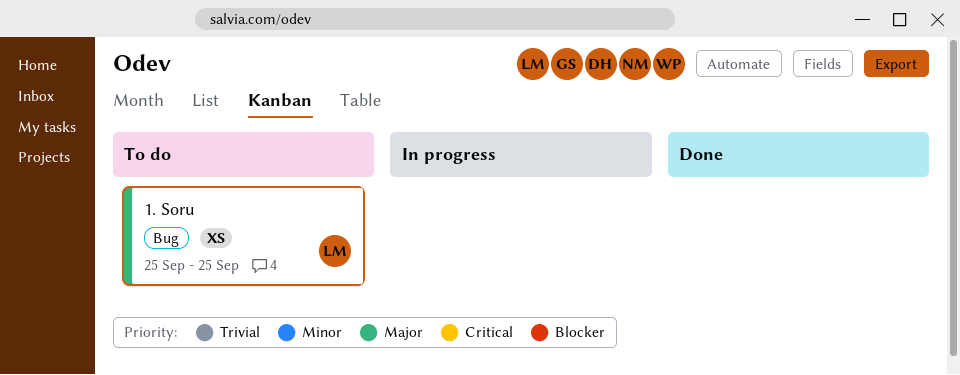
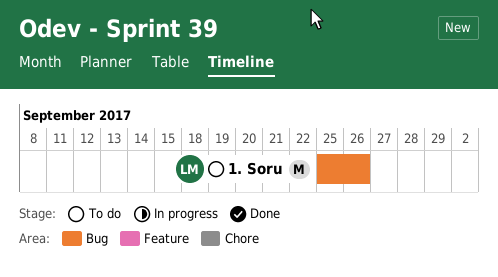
1. Soru, estimate: XS -> M
1. Soru, due: Sep 25 -> Sep 26

